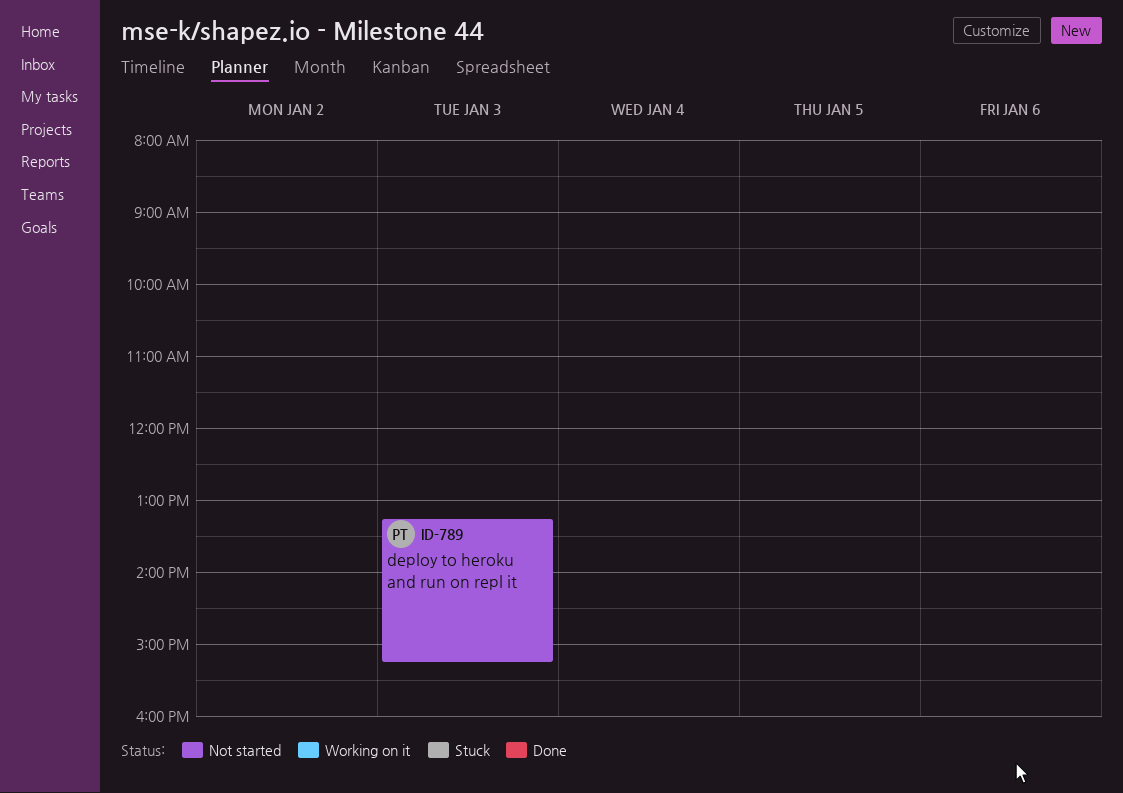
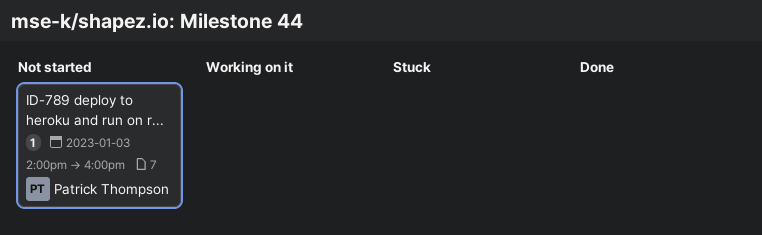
ID-789, begins: 13:15 -> 14:00
ID-789, ends: 15:15 -> 16:00

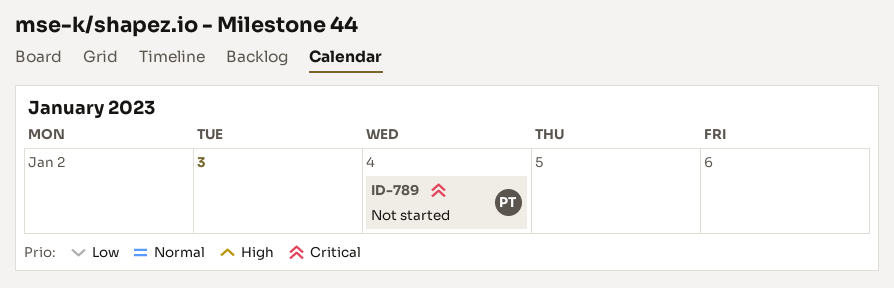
ID-789, day: Jan 3 -> Jan 4

